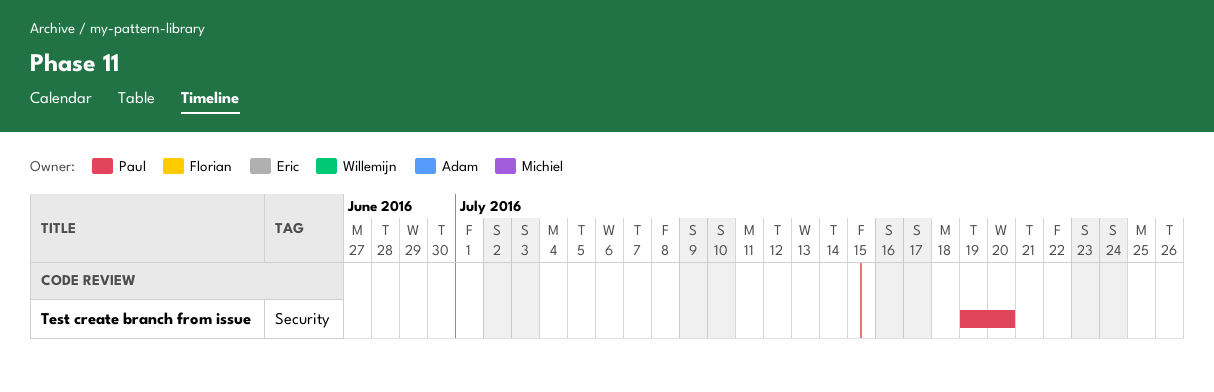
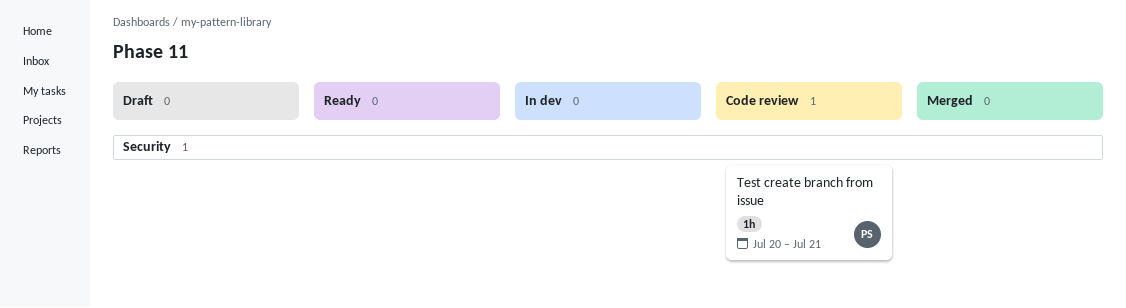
Test create branch from issue, start: Jul 19 -> Jul 20
Test create branch from issue, due: Jul 20 -> Jul 21

